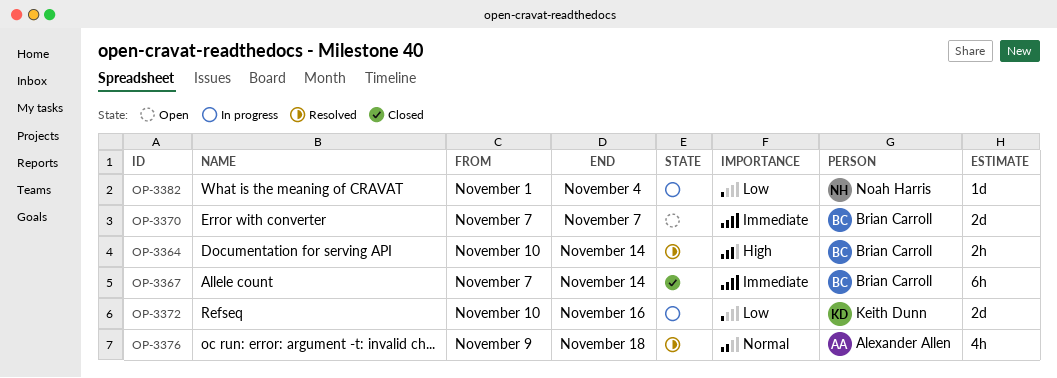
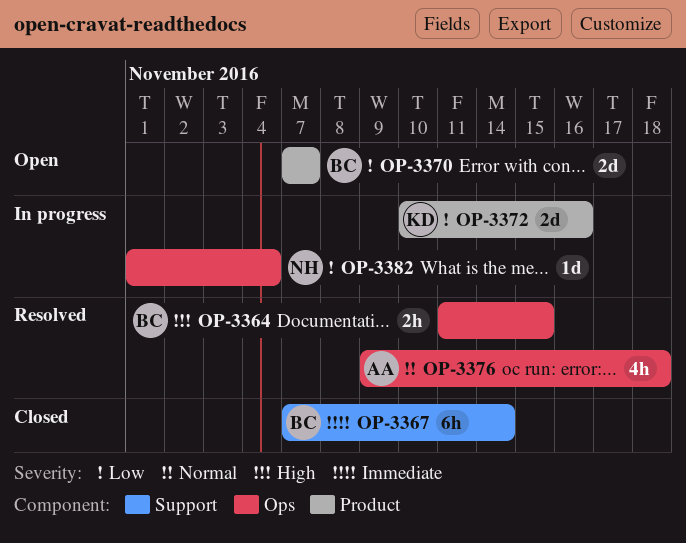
OP-3364, start: Nov 10 -> Nov 11
OP-3364, due: Nov 14 -> Nov 15
OP-3370, priority: Immediate -> Low

